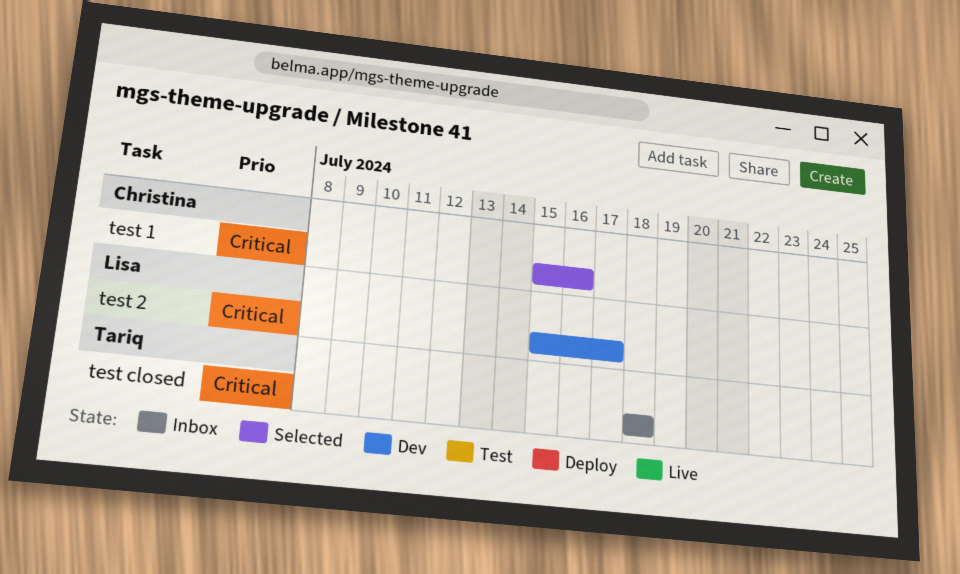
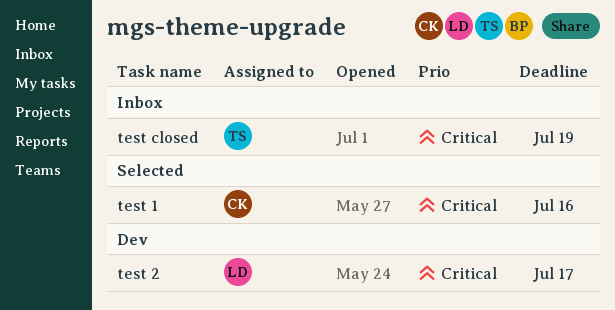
test closed, due: Jul 18 -> Jul 19

